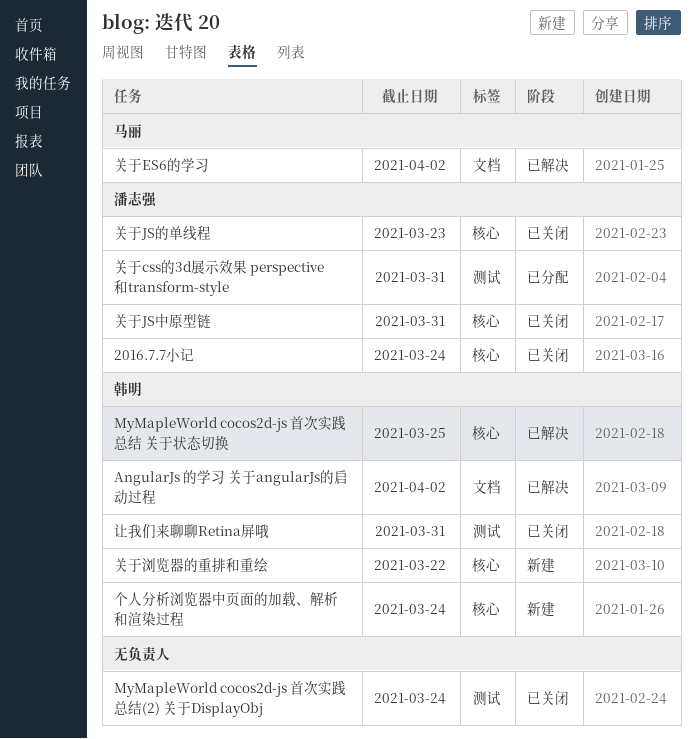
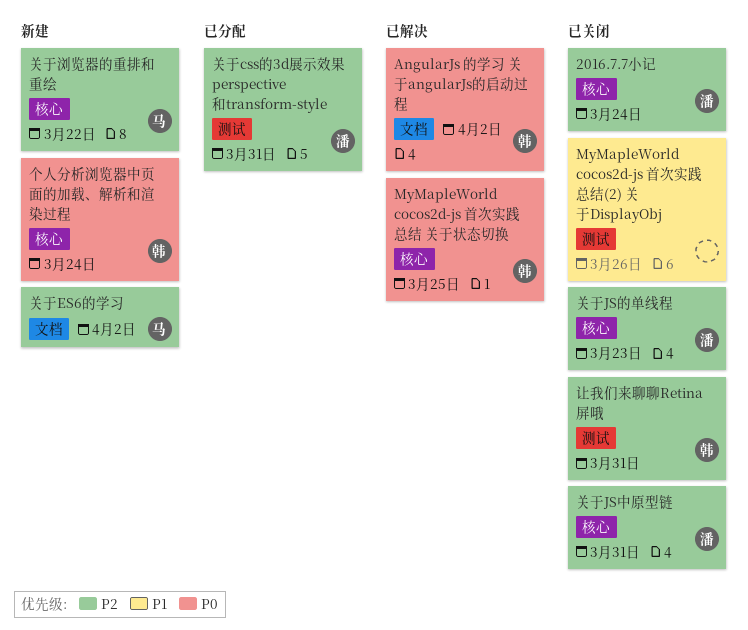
MyMapleWorld cocos2d-js 首次实践总结(2) 关于DisplayObj, due: Mar 24 -> Mar 26
关于ES6的学习, status: 已解决 -> 新建
关于浏览器的重排和重绘, owner: 韩明 -> 马丽

